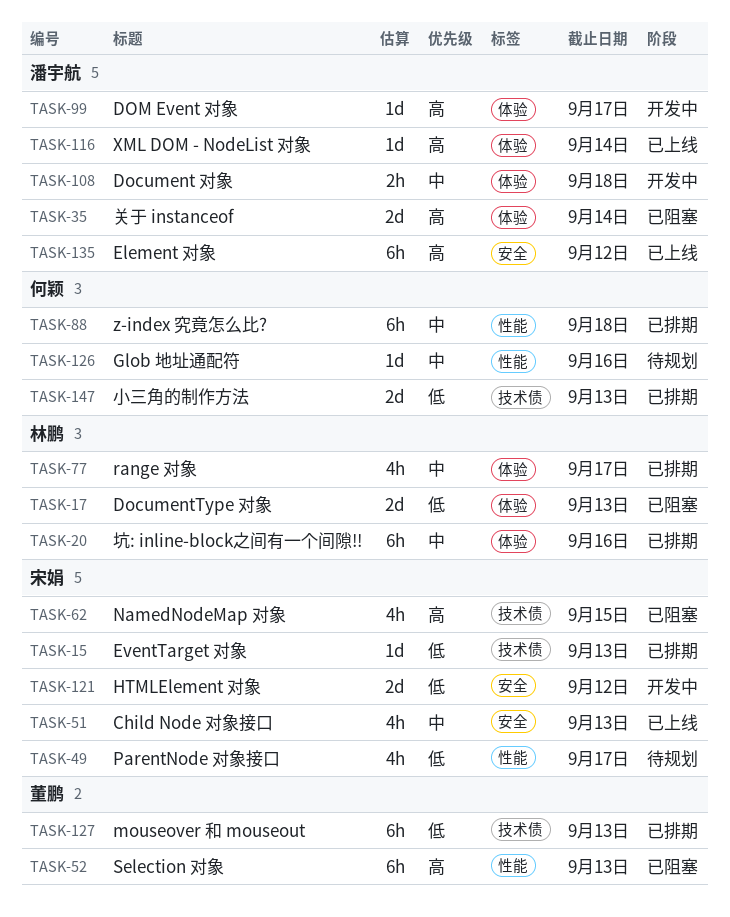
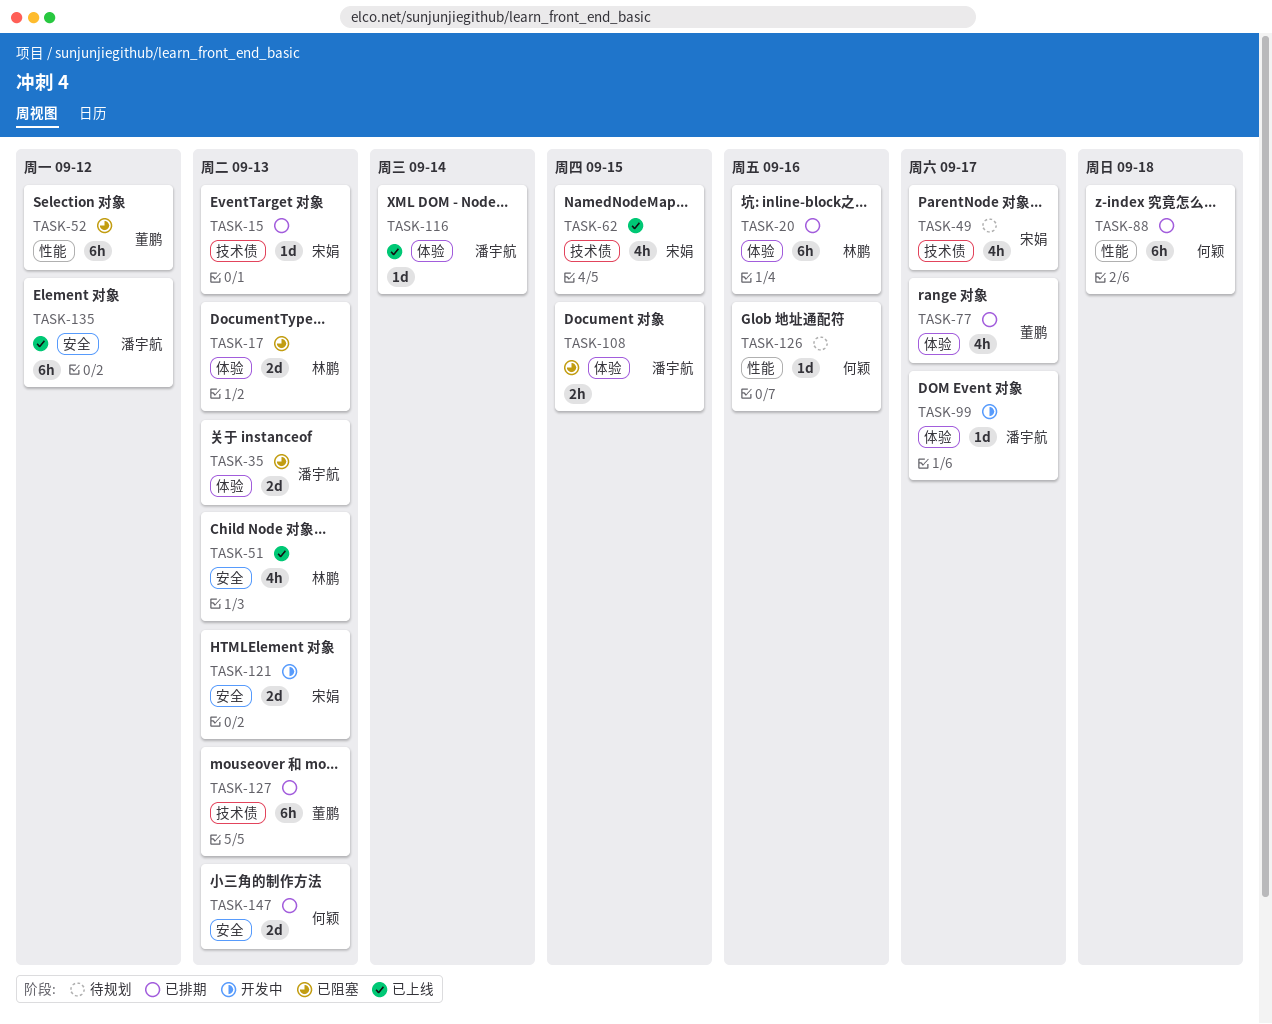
TASK-35, due: Sep 14 -> Sep 13
TASK-49, label: 性能 -> 技术债
TASK-51, owner: 宋娟 -> 林鹏
TASK-52, due: Sep 13 -> Sep 12
TASK-62, status: 已阻塞 -> 已上线
TASK-77, owner: 林鹏 -> 董鹏
TASK-108, status: 开发中 -> 已阻塞
TASK-108, due: Sep 18 -> Sep 15
TASK-121, due: Sep 12 -> Sep 13
TASK-147, label: 技术债 -> 安全

